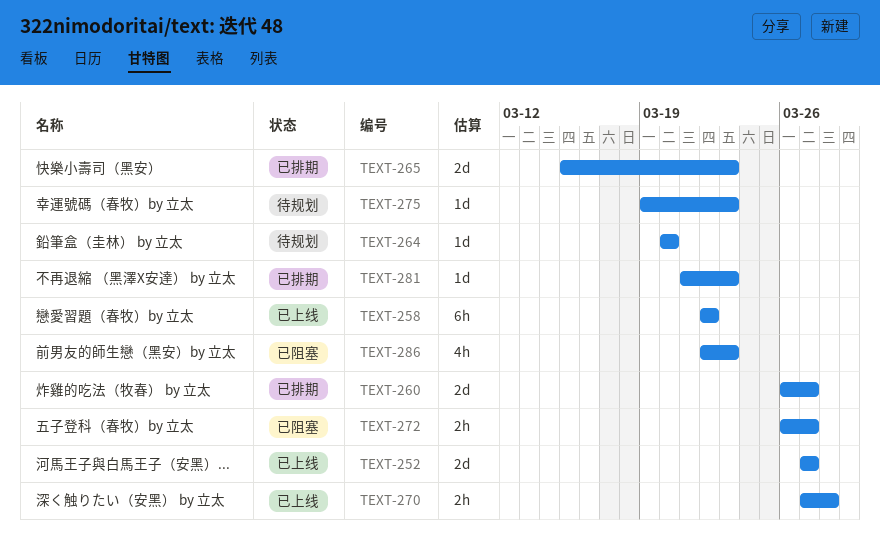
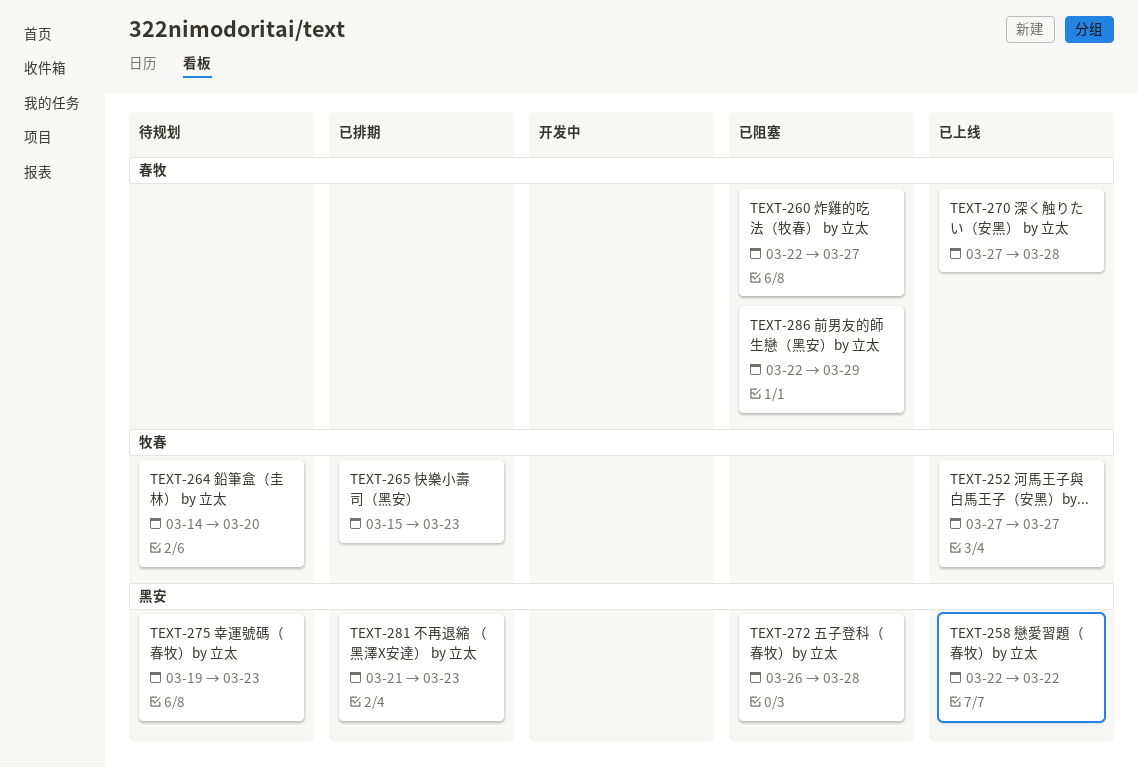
TEXT-260, status: 已排期 -> 已阻塞
TEXT-260, start: Mar 26 -> Mar 22
TEXT-264, start: Mar 20 -> Mar 14
TEXT-272, due: Mar 27 -> Mar 28
TEXT-286, due: Mar 23 -> Mar 29

